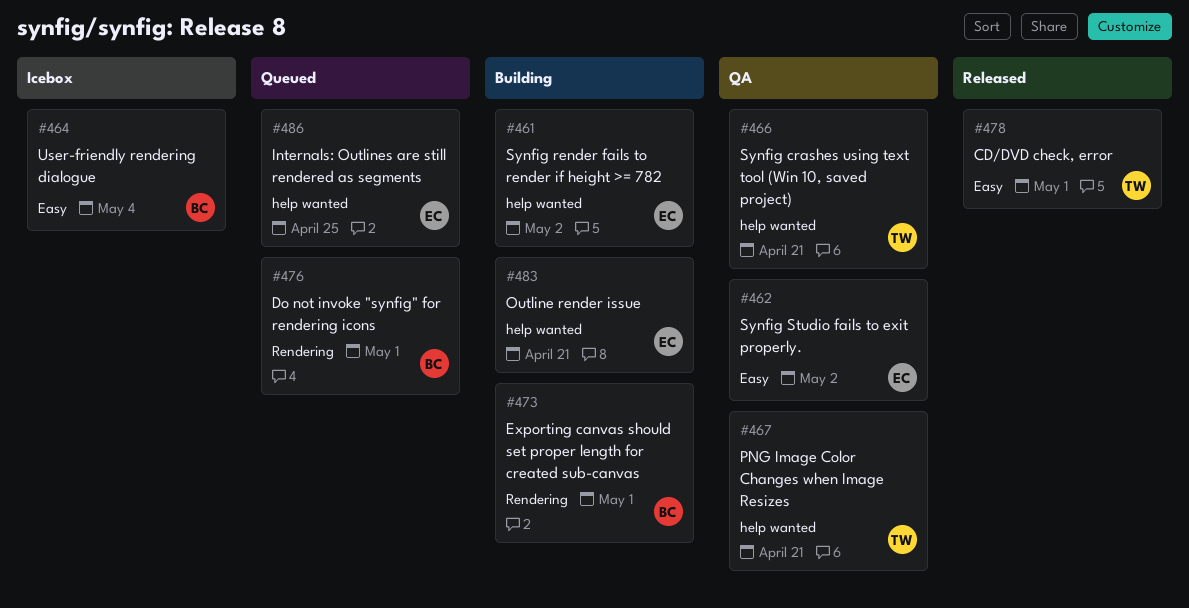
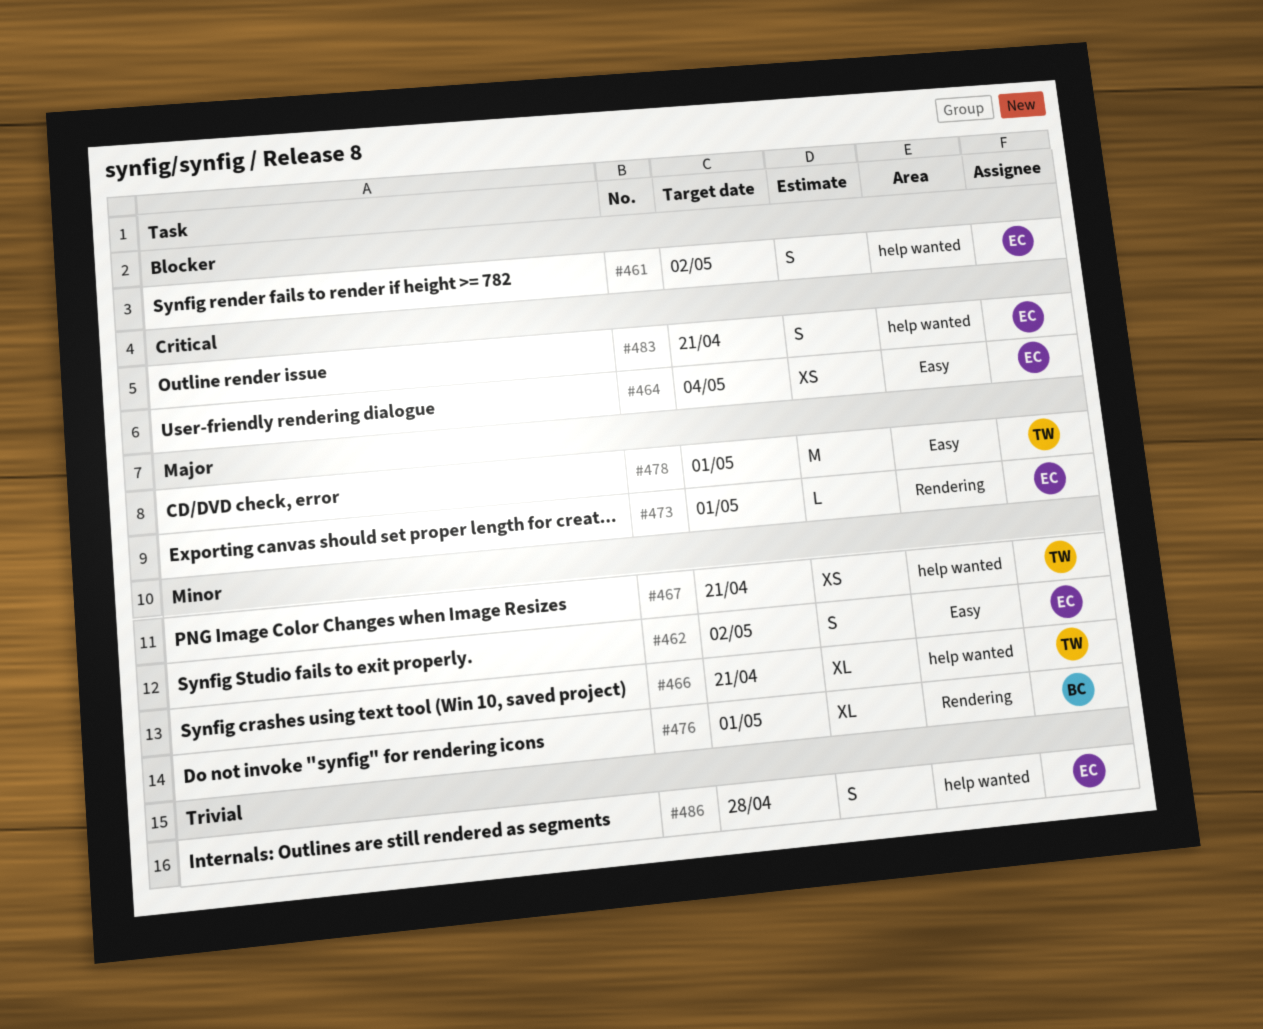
#464, owner: BC -> EC
#473, owner: BC -> EC
#486, due: Apr 25 -> Apr 28

